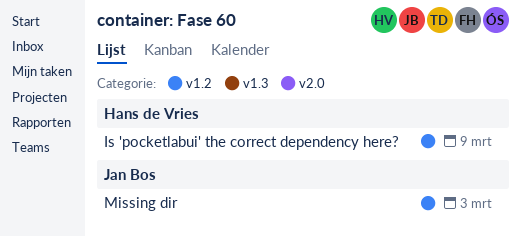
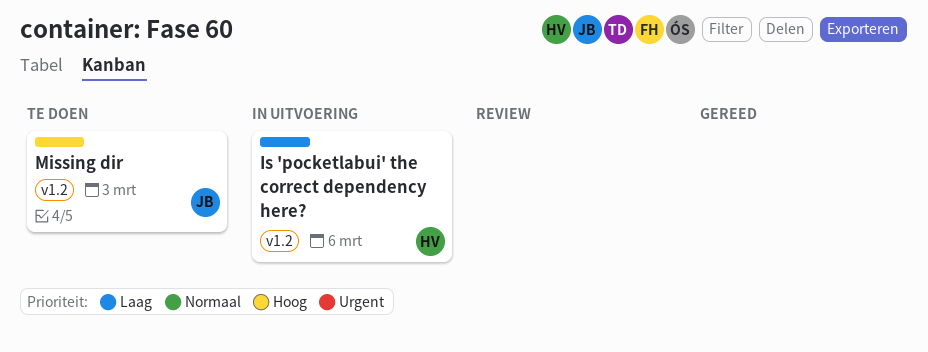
Is 'pocketlabui' the correct dependency here?, due: Mar 9 -> Mar 6

